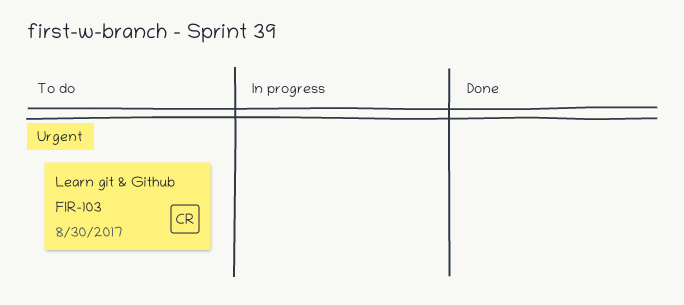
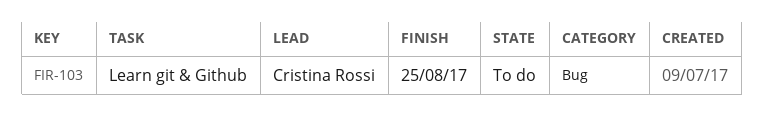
FIR-103, due: Aug 30 -> Aug 25

